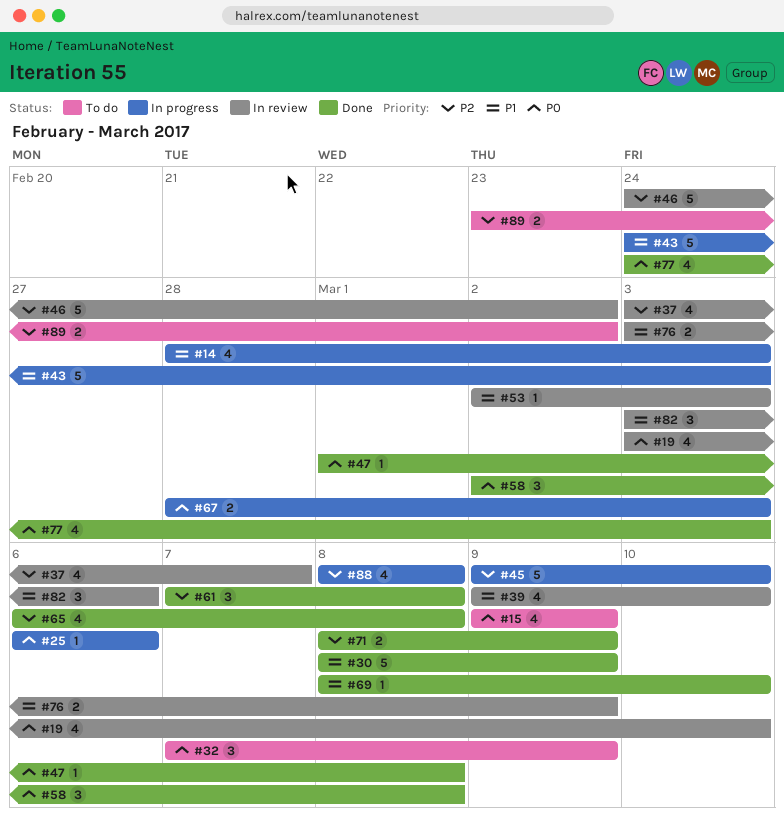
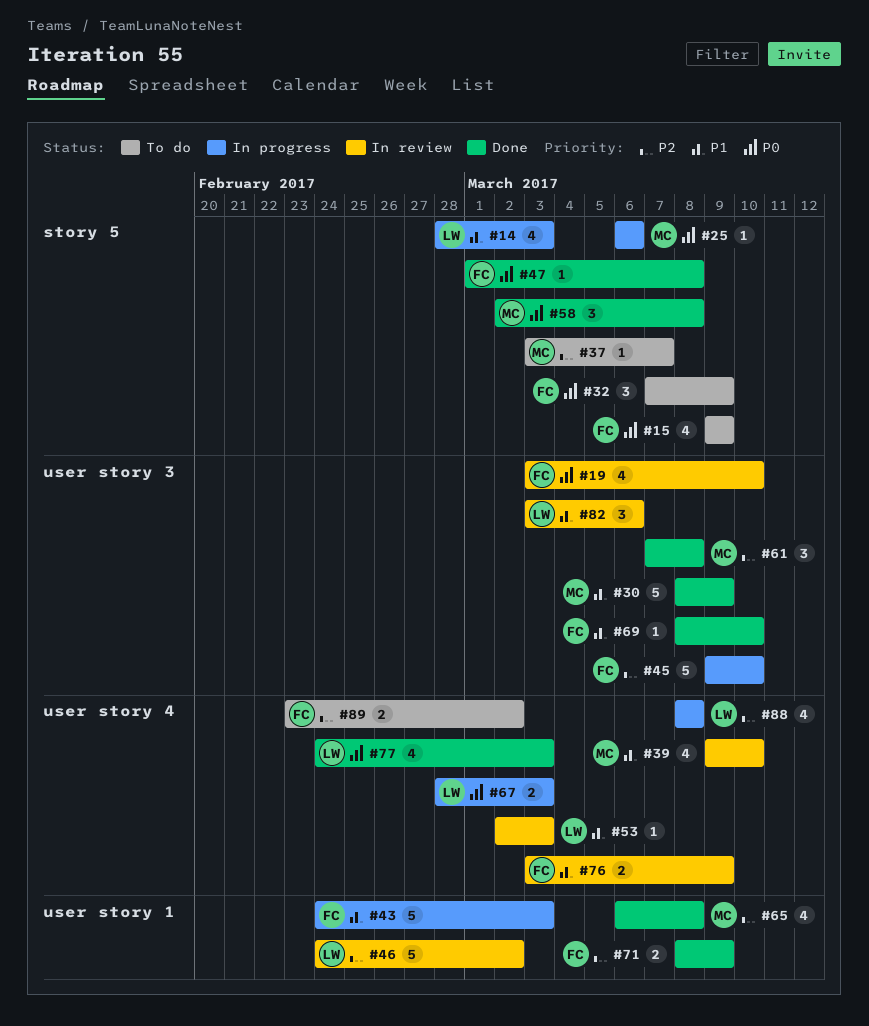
#37, status: In review -> To do
#37, estimate: 4 -> 1

